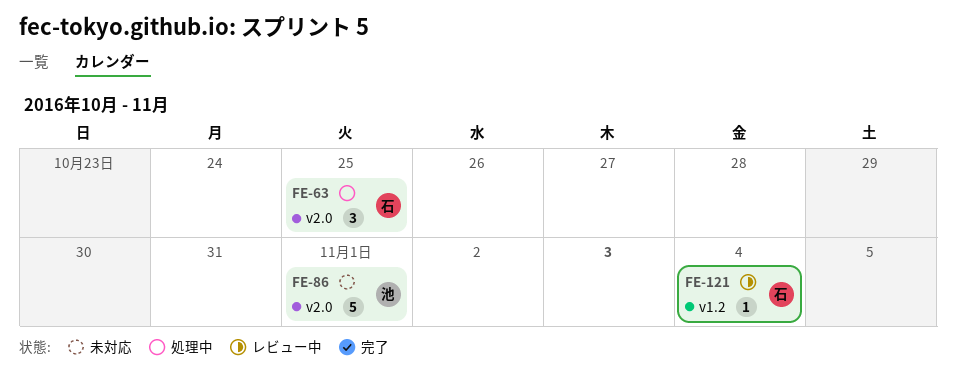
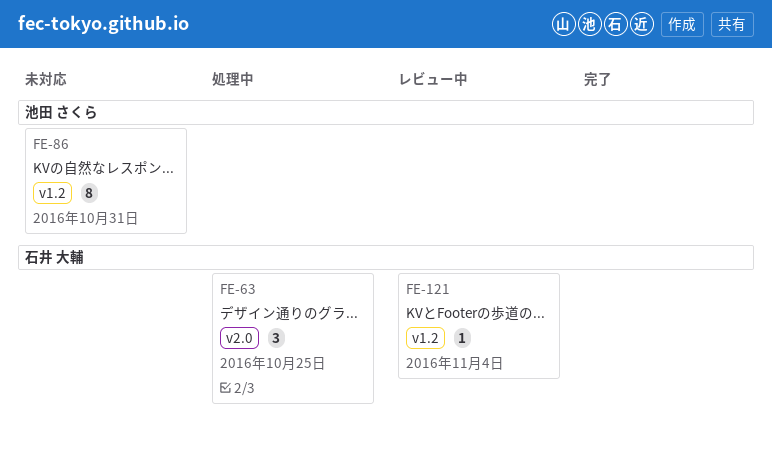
FE-86, label: v2.0 -> v1.2
FE-86, estimate: 5 -> 8
FE-86, due: Nov 1 -> Oct 31

